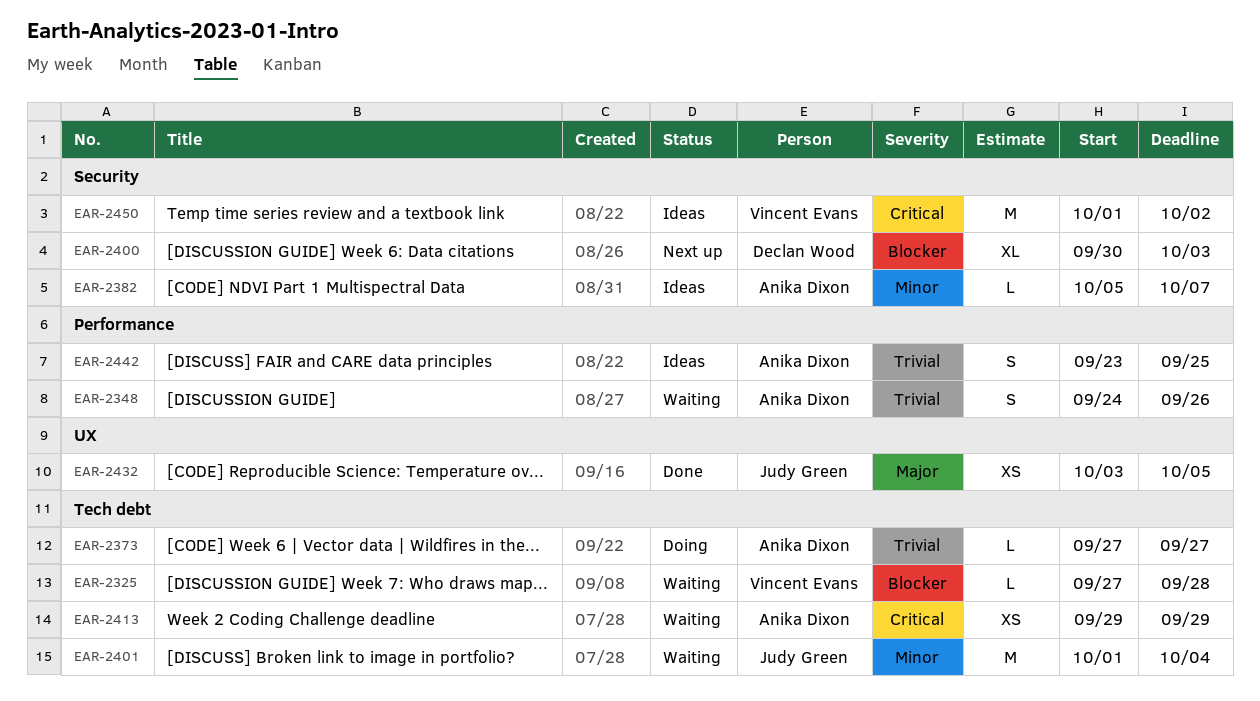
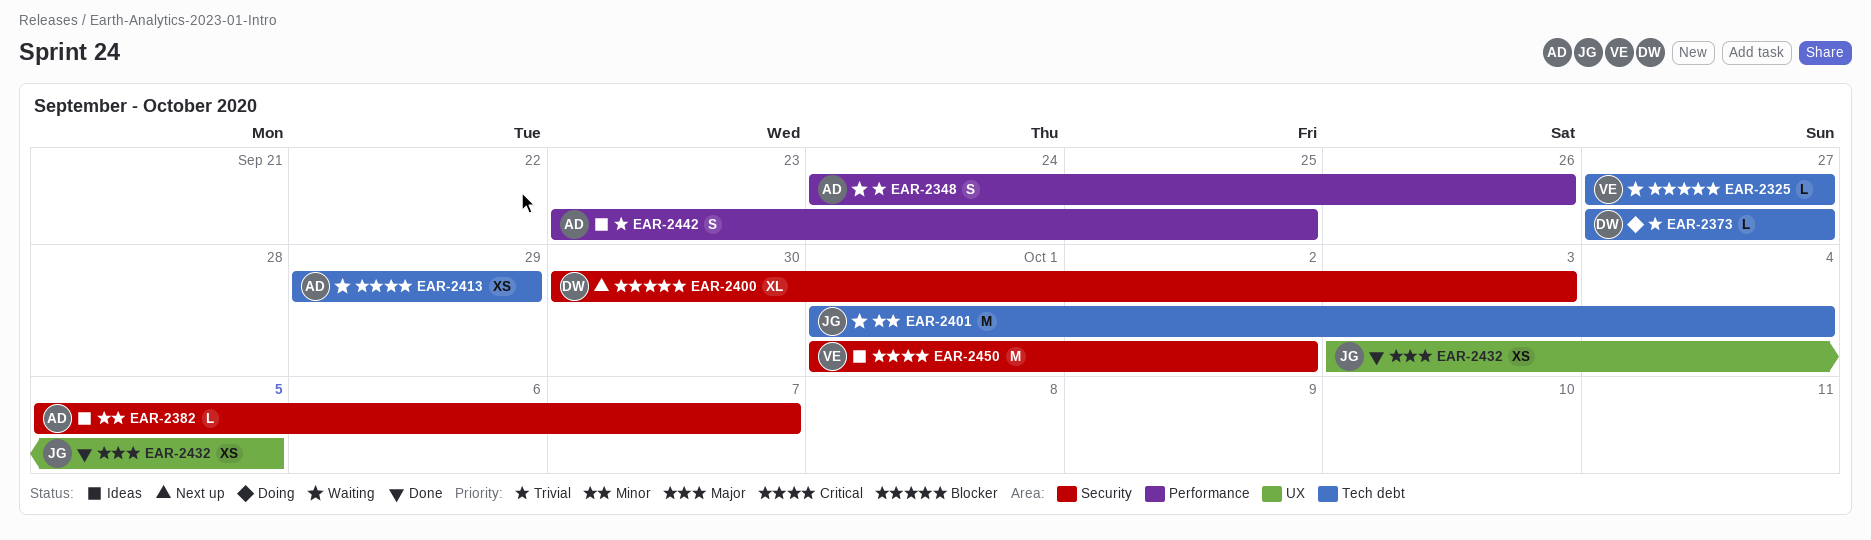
EAR-2325, due: Sep 28 -> Sep 27
EAR-2373, owner: Anika Dixon -> Declan Wood

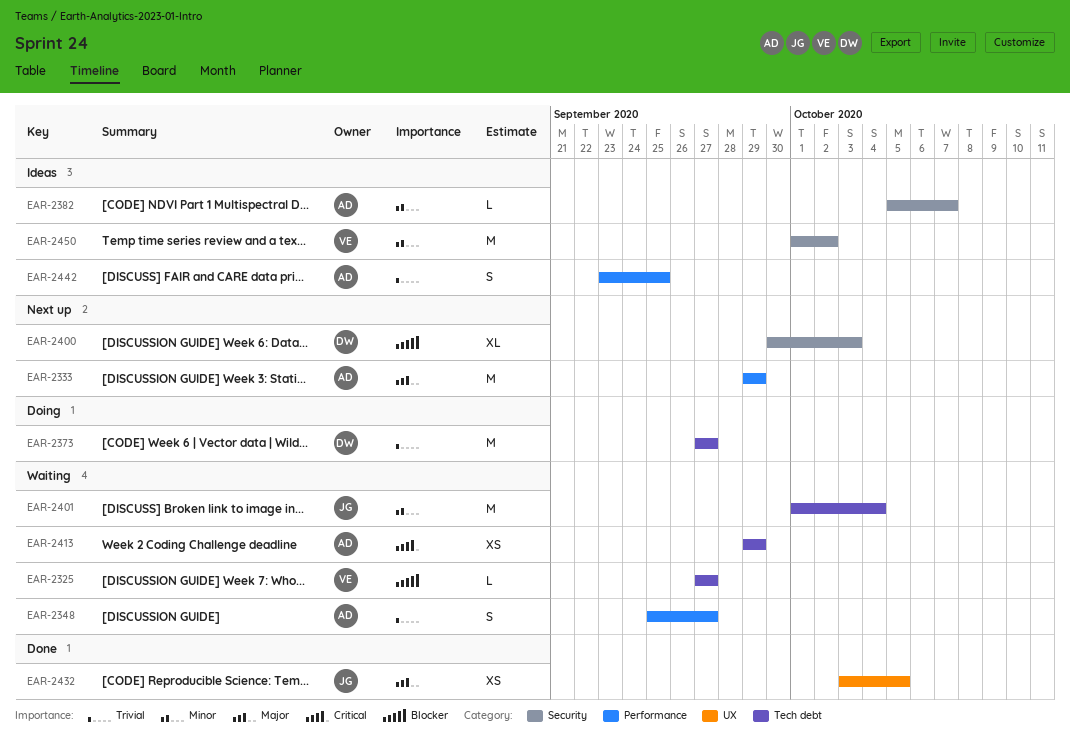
EAR-2333: none -> present
EAR-2348, start: Sep 24 -> Sep 25
EAR-2348, due: Sep 26 -> Sep 27
EAR-2373, estimate: L -> M
EAR-2450, priority: Critical -> Minor

